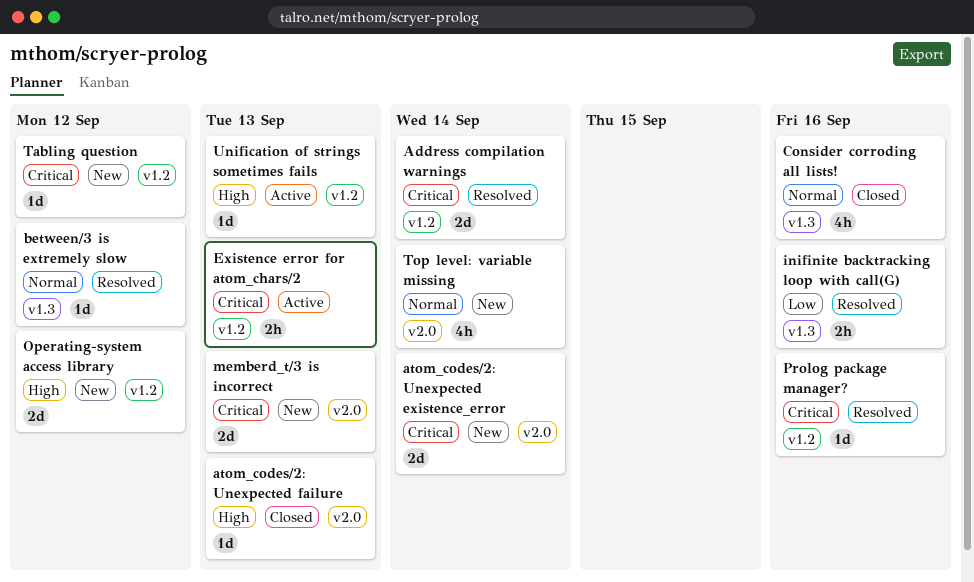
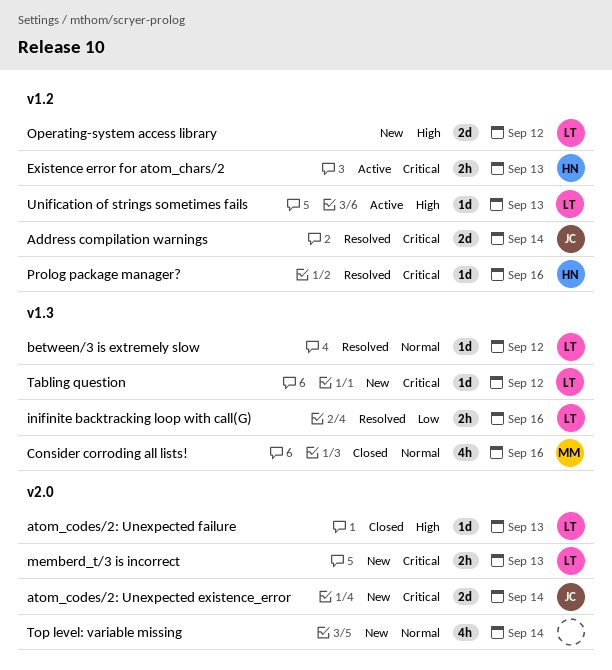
memberd_t/3 is incorrect, estimate: 2d -> 2h
Tabling question, label: v1.2 -> v1.3

